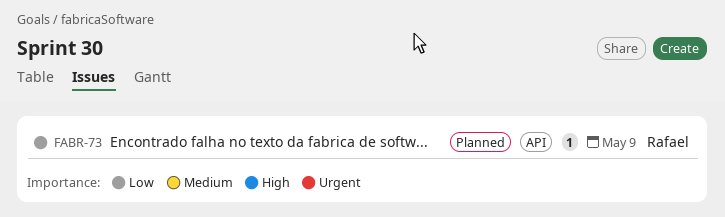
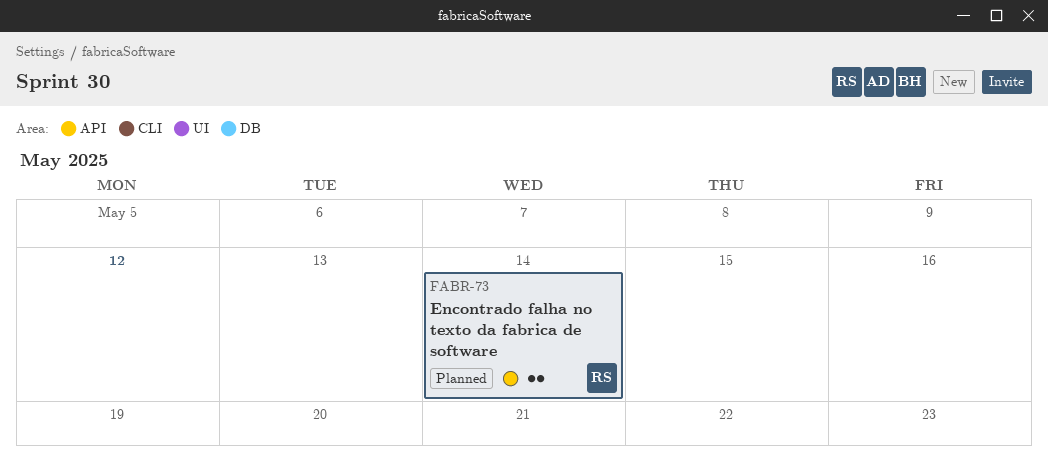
FABR-73, estimate: 1 -> 2
FABR-73, due: May 9 -> May 14

